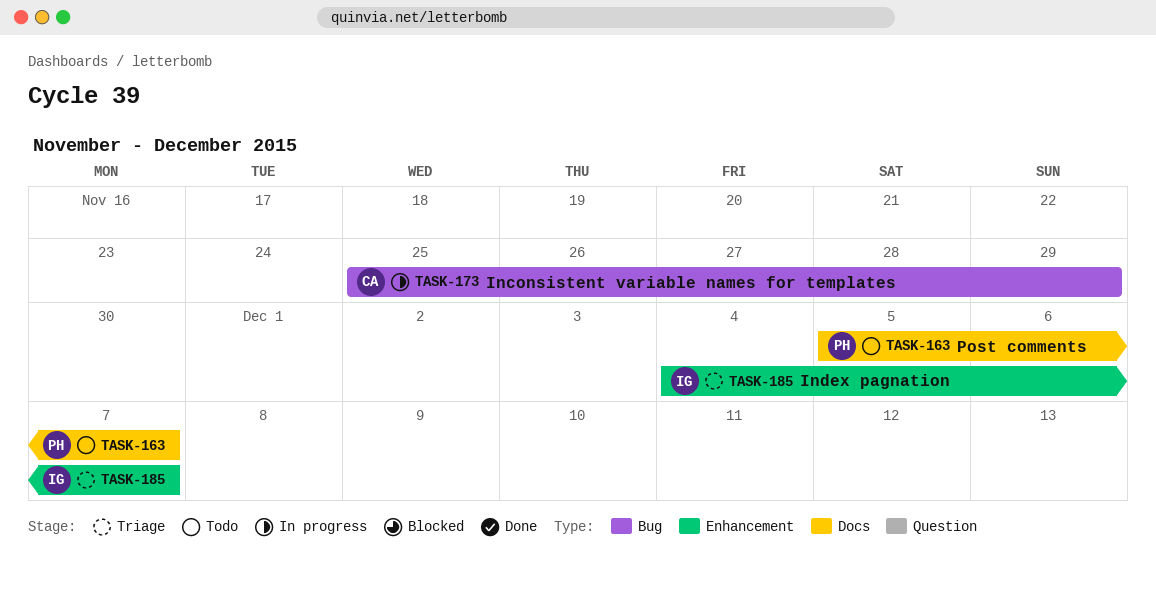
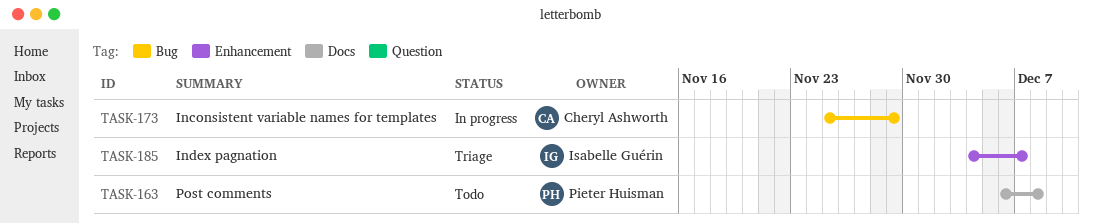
TASK-163, start: Dec 5 -> Dec 6
TASK-163, due: Dec 7 -> Dec 8

